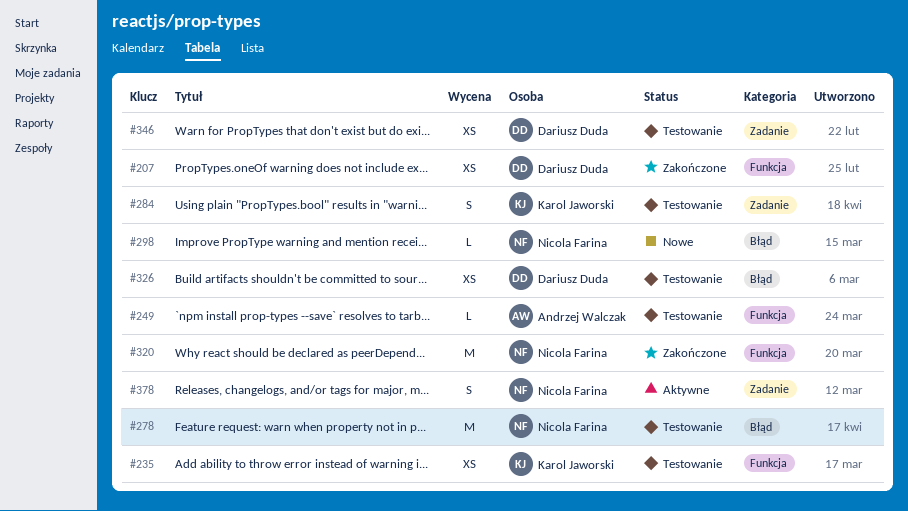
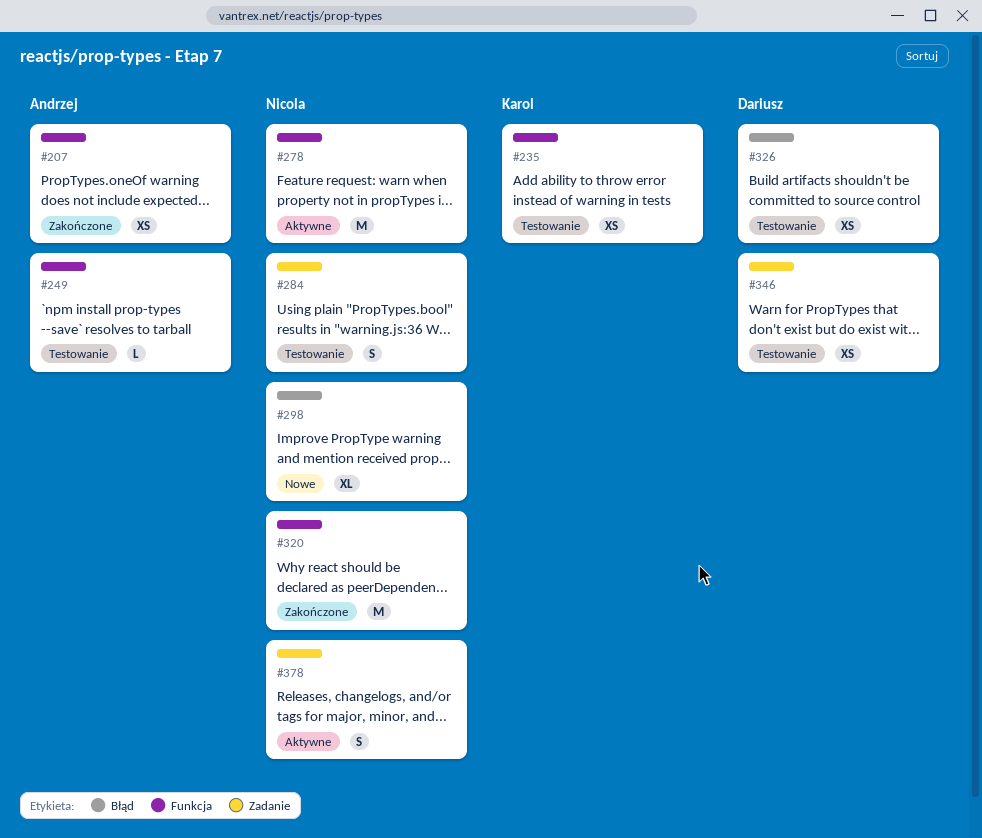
#207, owner: Dariusz Duda -> Andrzej Walczak
#278, status: Testowanie -> Aktywne
#278, label: Błąd -> Funkcja
#284, owner: Karol Jaworski -> Nicola Farina
#298, estimate: L -> XL

